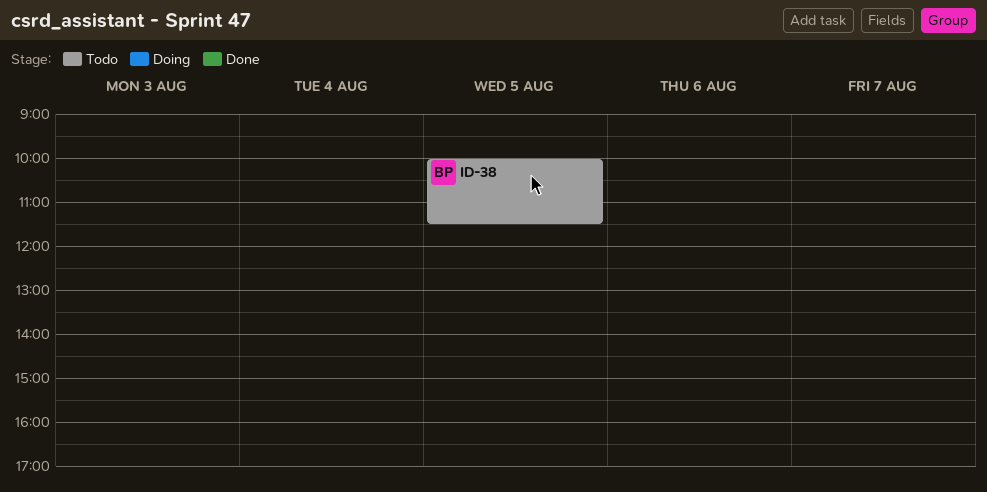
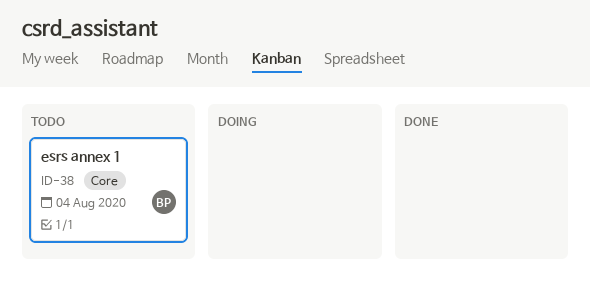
ID-38, day: Aug 5 -> Aug 4

